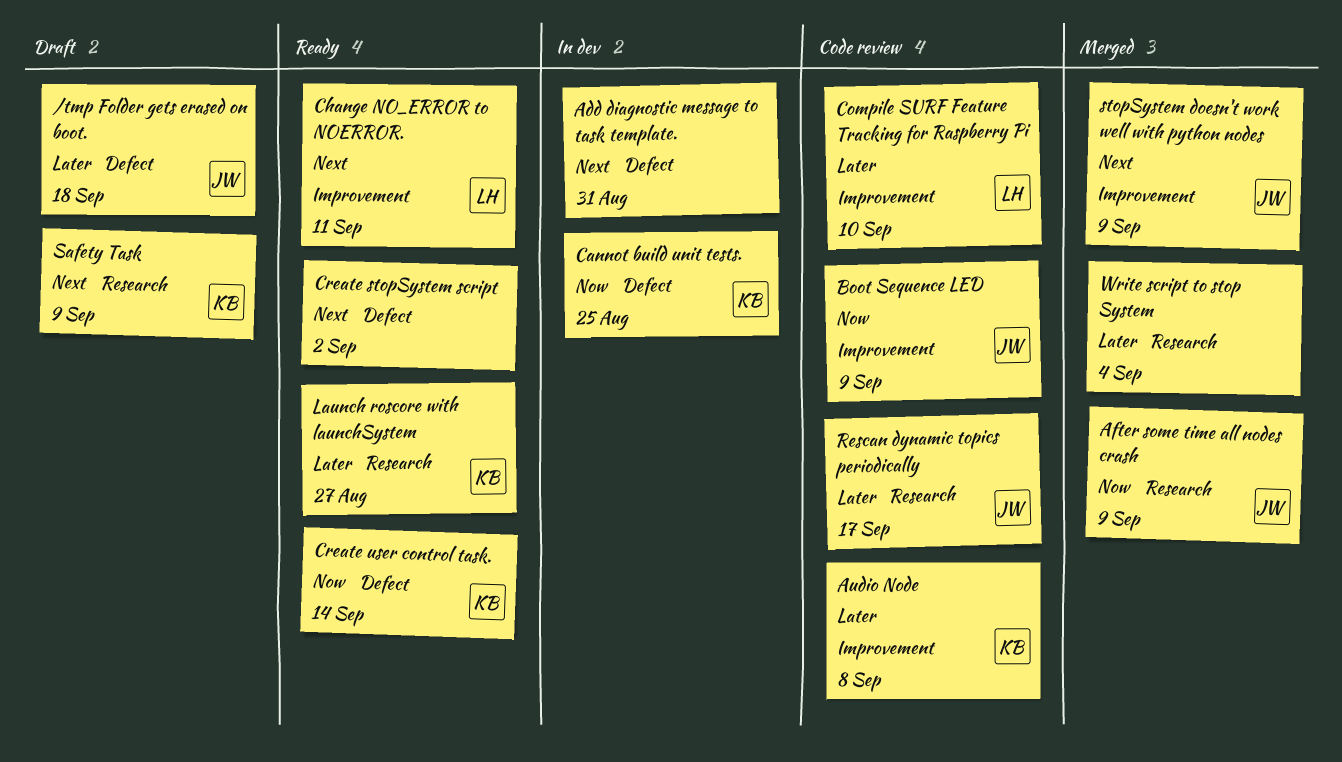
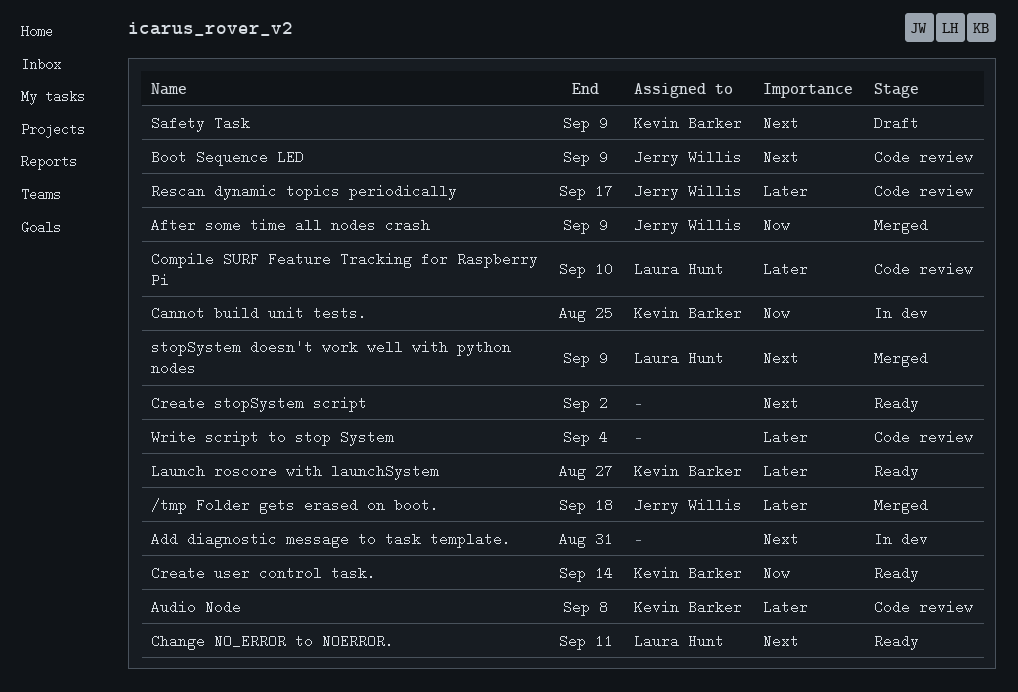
/tmp Folder gets erased on boot., status: Draft -> Merged
Boot Sequence LED, priority: Now -> Next
stopSystem doesn't work well with python nodes, owner: Jerry Willis -> Laura Hunt
Write script to stop System, status: Merged -> Code review

